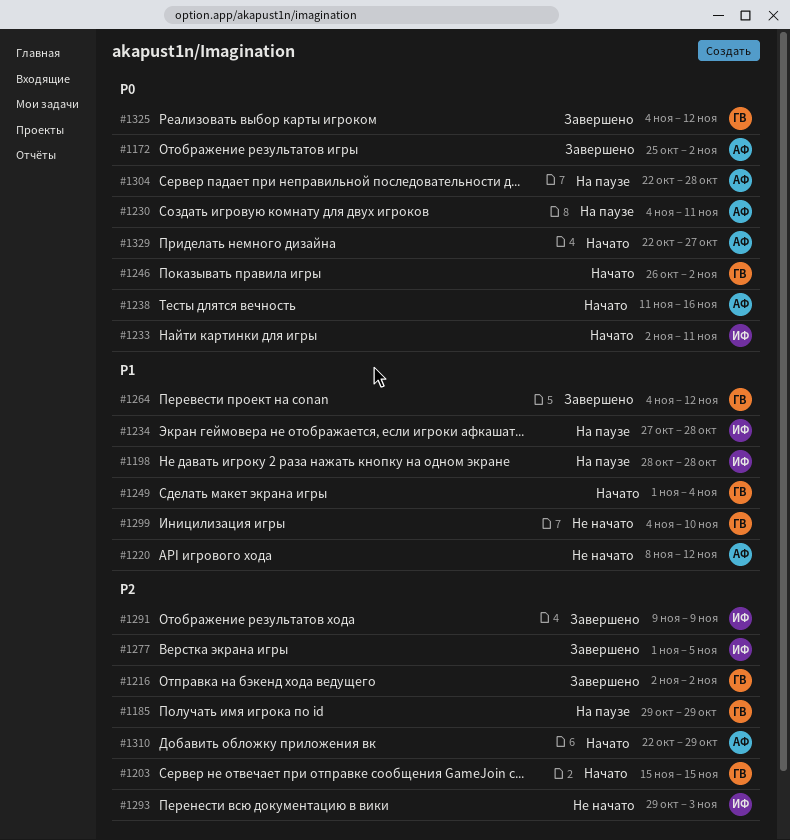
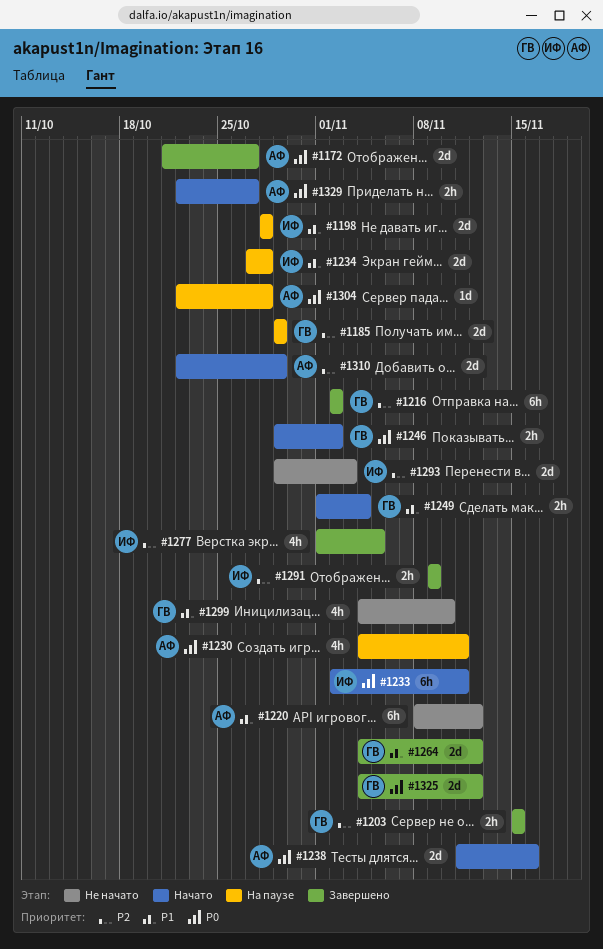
#1172, start: Oct 25 -> Oct 21
#1172, due: Nov 2 -> Oct 27
#1203, status: Начато -> Завершено
#1246, start: Oct 26 -> Oct 29

